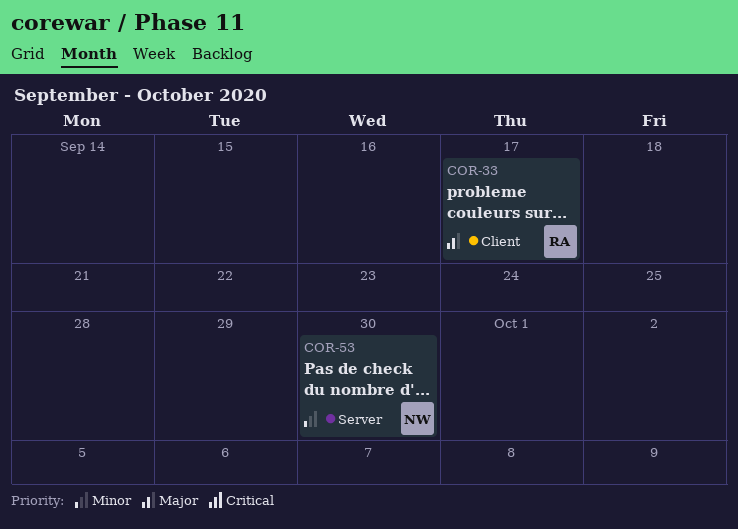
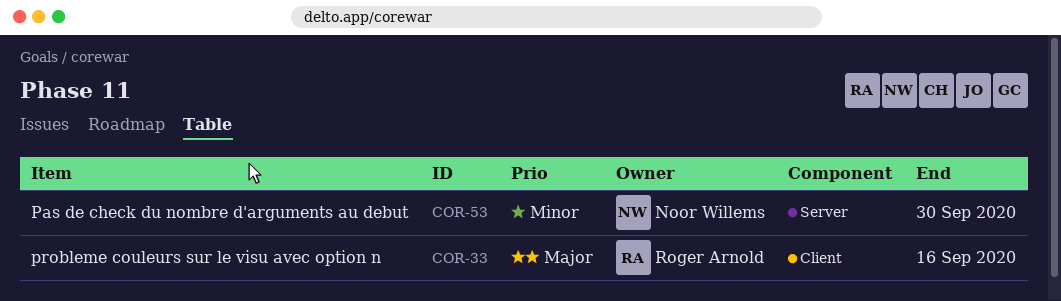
COR-33, due: Sep 17 -> Sep 16

